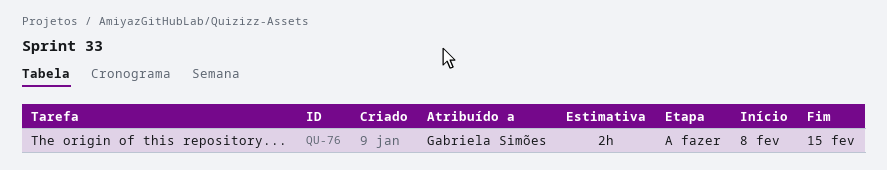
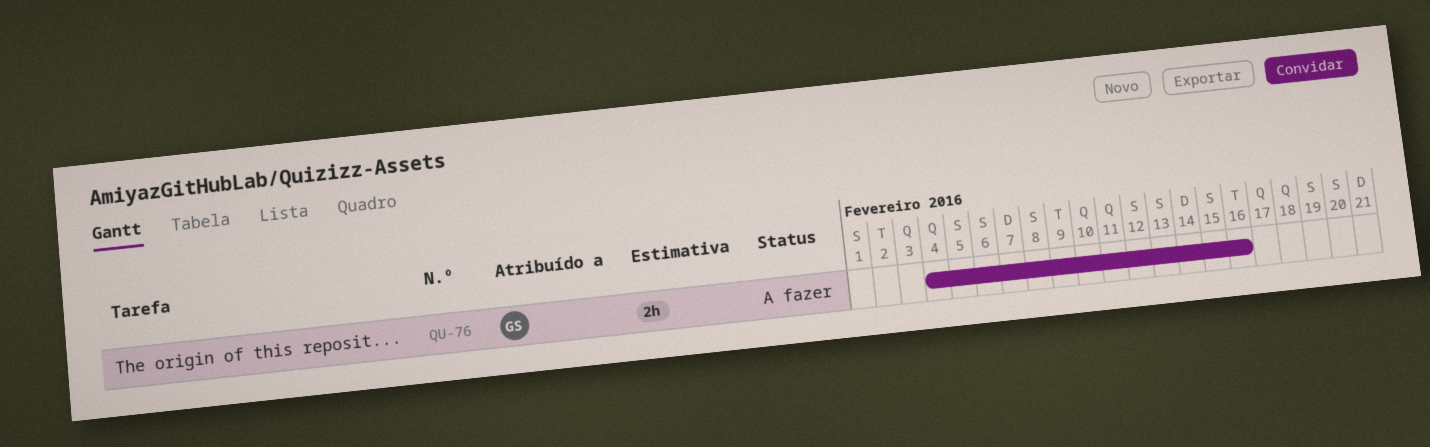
QU-76, start: Feb 8 -> Feb 4
QU-76, due: Feb 15 -> Feb 16

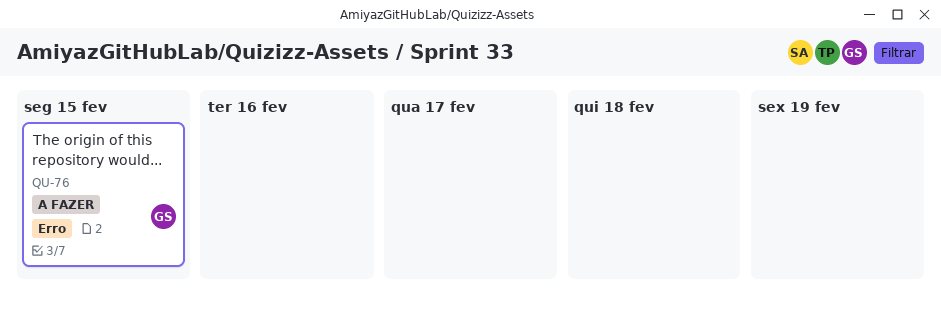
QU-76, due: Feb 16 -> Feb 15

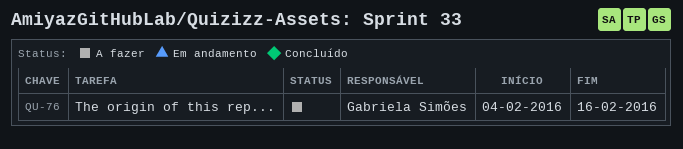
QU-76, due: Feb 15 -> Feb 16

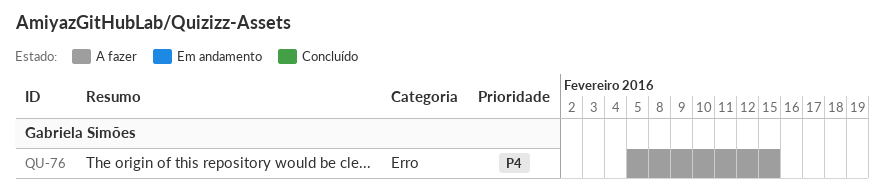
QU-76, start: Feb 4 -> Feb 5
QU-76, due: Feb 16 -> Feb 15

